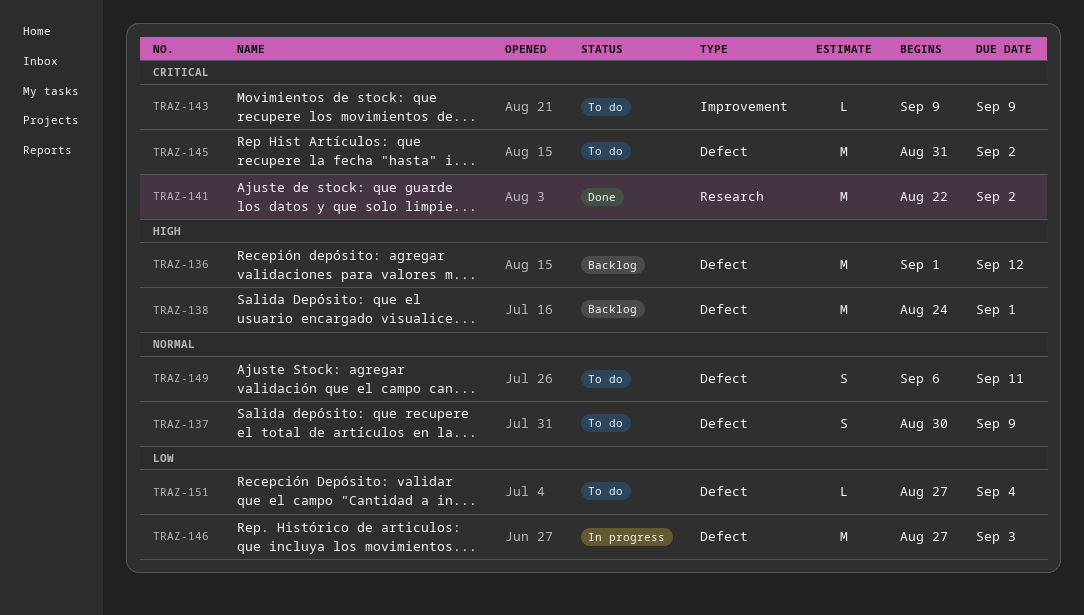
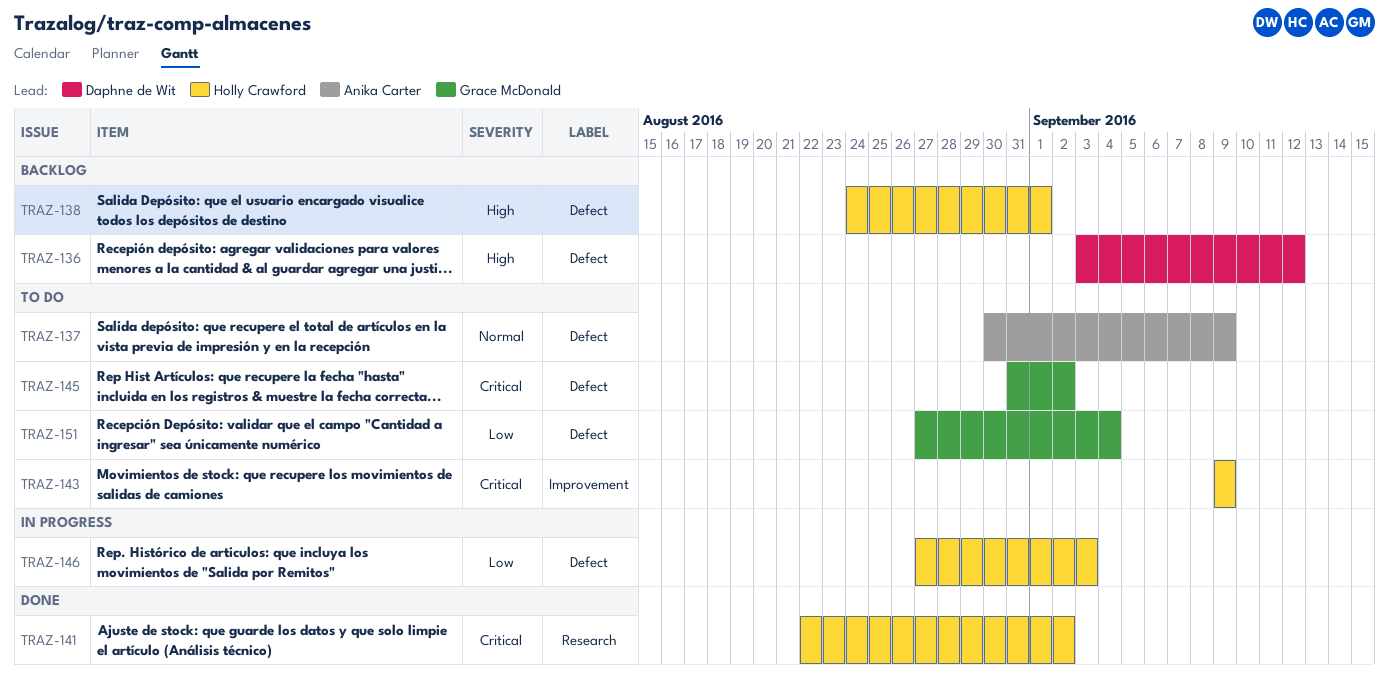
TRAZ-136, start: Sep 1 -> Sep 3
TRAZ-149: present -> none

